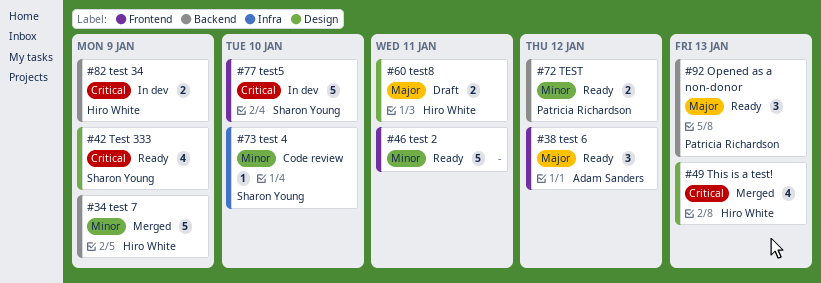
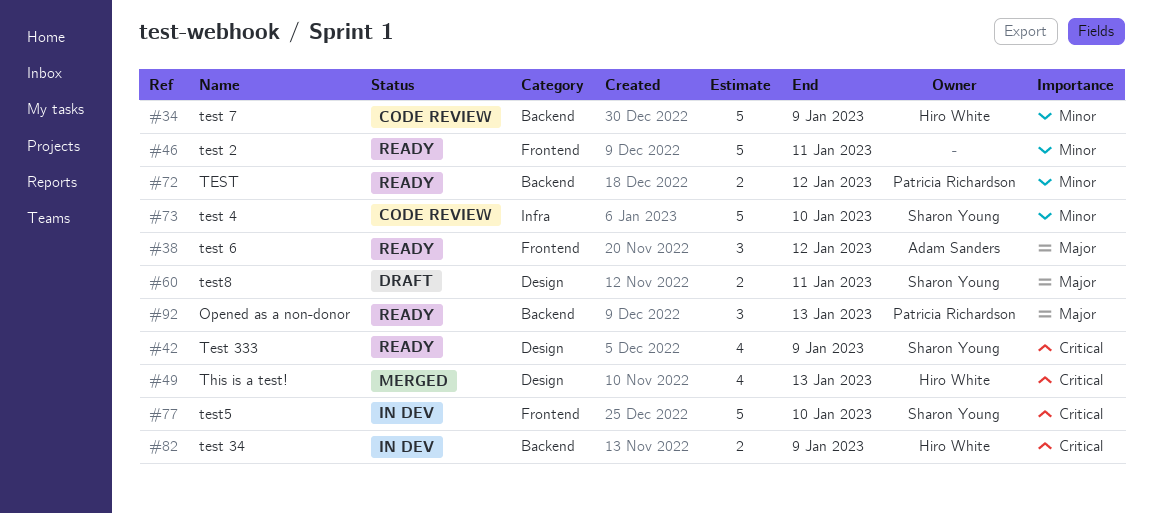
#34, status: Merged -> Code review
#60, owner: Hiro White -> Sharon Young
#73, estimate: 1 -> 5

